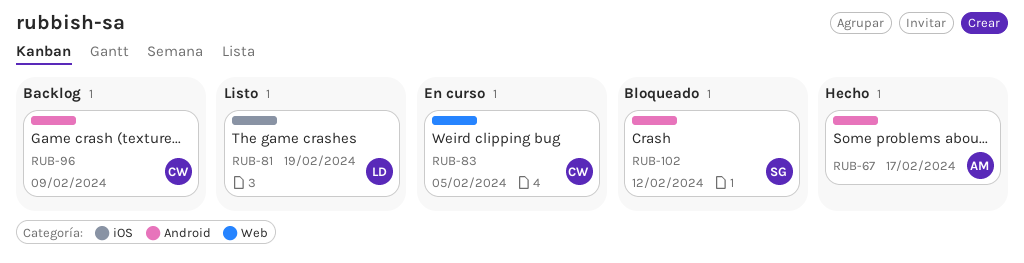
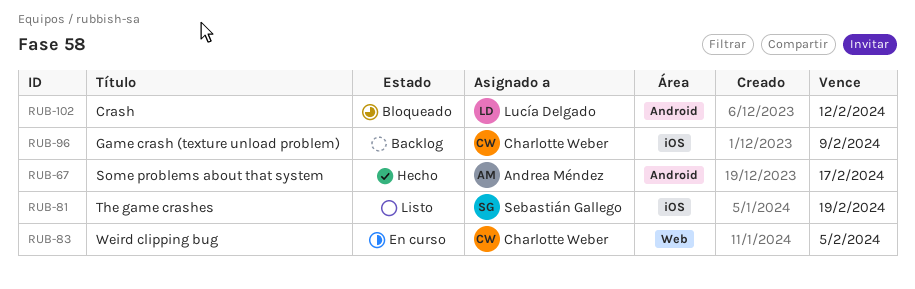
RUB-81, owner: Lucía Delgado -> Sebastián Gallego
RUB-96, label: Android -> iOS
RUB-102, owner: Sebastián Gallego -> Lucía Delgado

